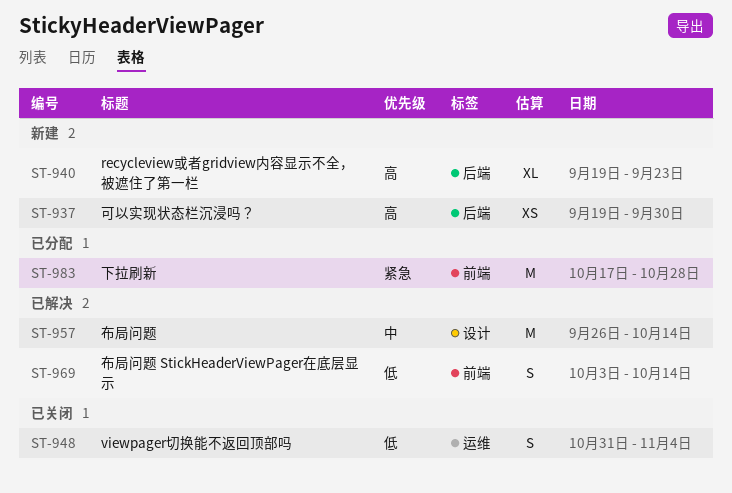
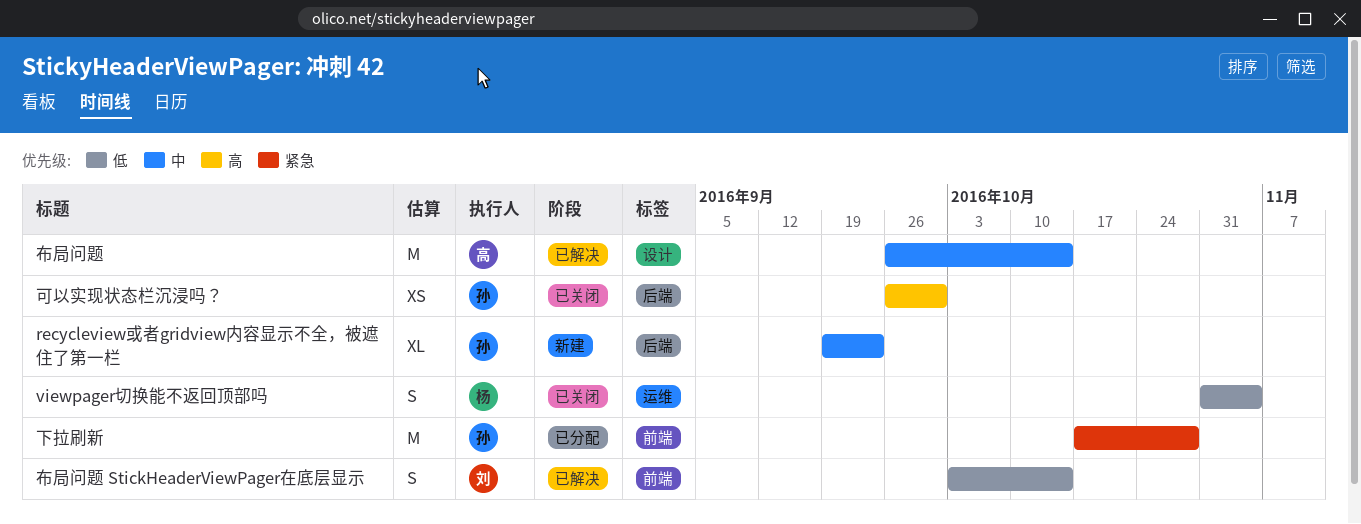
recycleview或者gridview内容显示不全，被遮住了第一栏, priority: 高 -> 中
可以实现状态栏沉浸吗？, status: 新建 -> 已关闭
可以实现状态栏沉浸吗？, start: Sep 19 -> Sep 26

